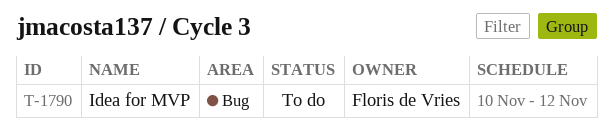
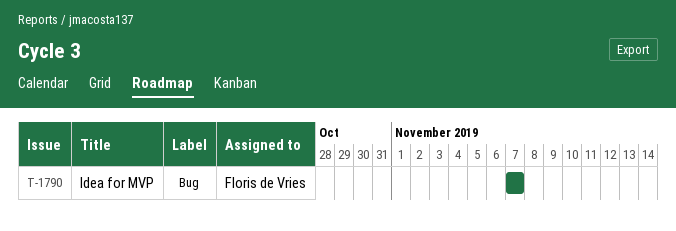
T-1790, start: Nov 10 -> Nov 7
T-1790, due: Nov 12 -> Nov 7

